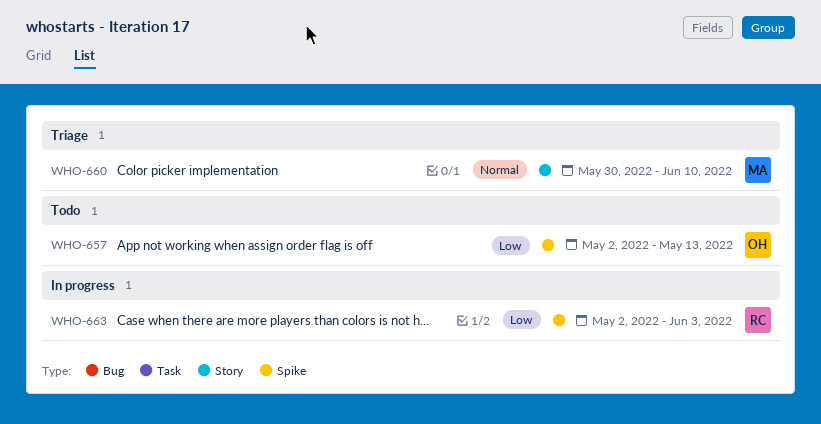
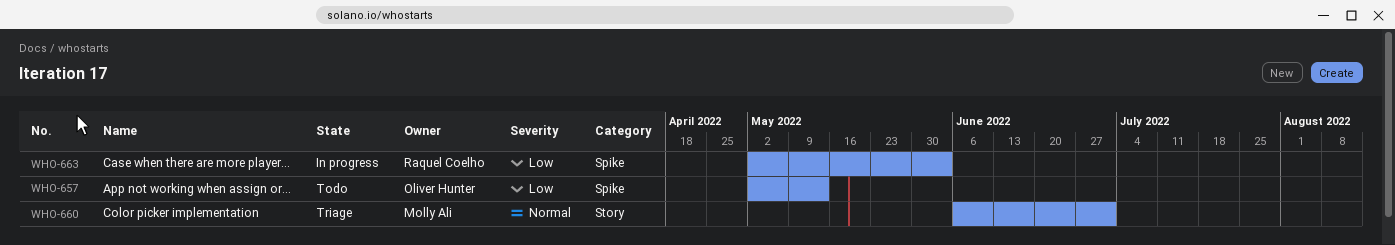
WHO-660, start: May 30 -> Jun 6
WHO-660, due: Jun 10 -> Jul 1

